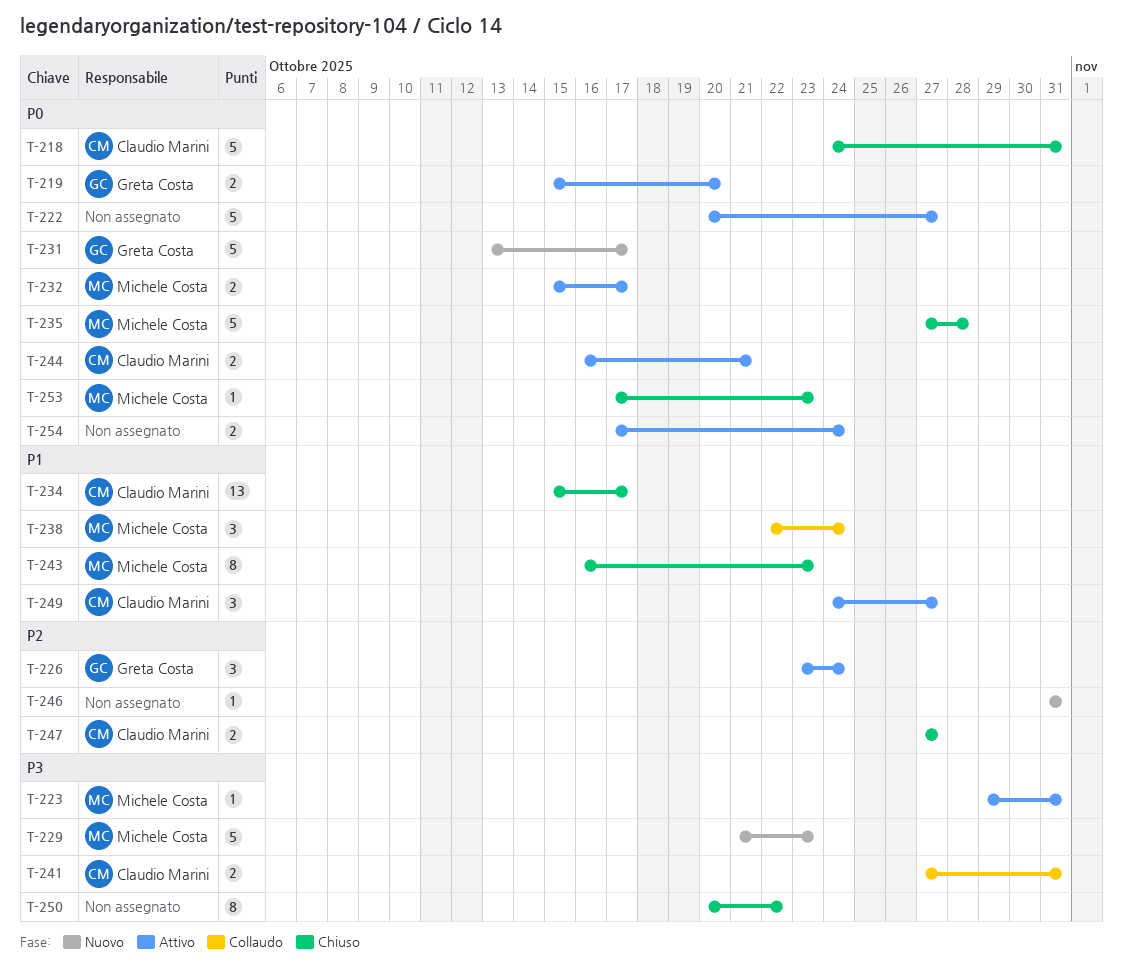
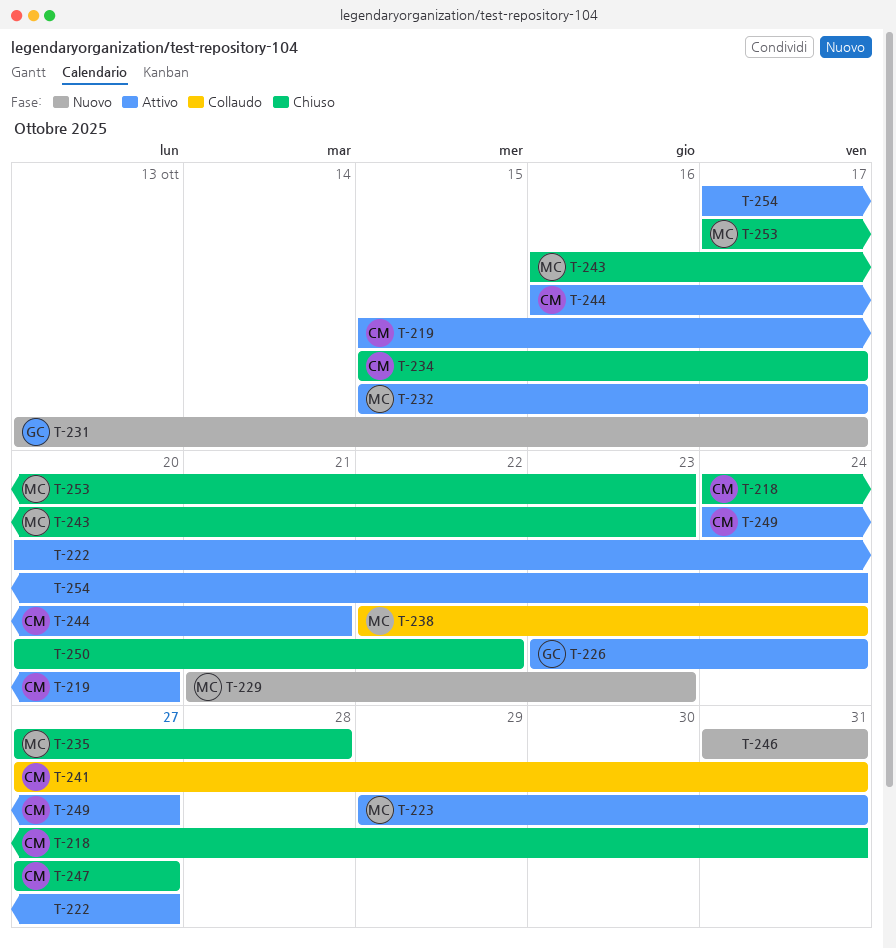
T-219, owner: Greta Costa -> Claudio Marini

